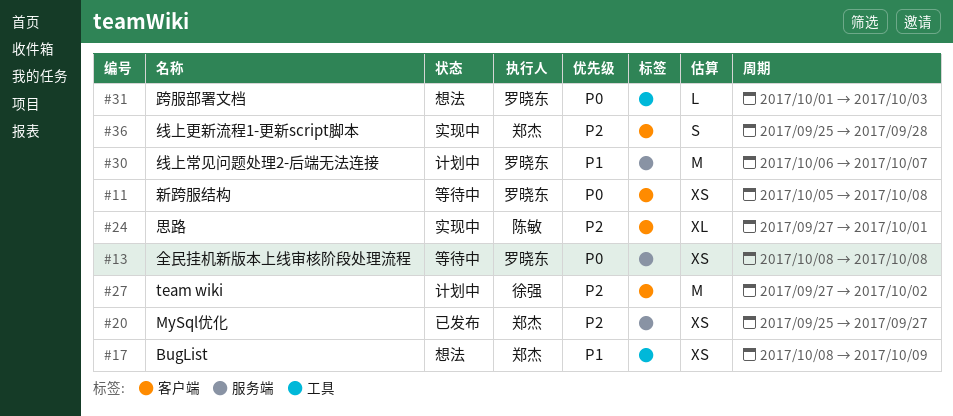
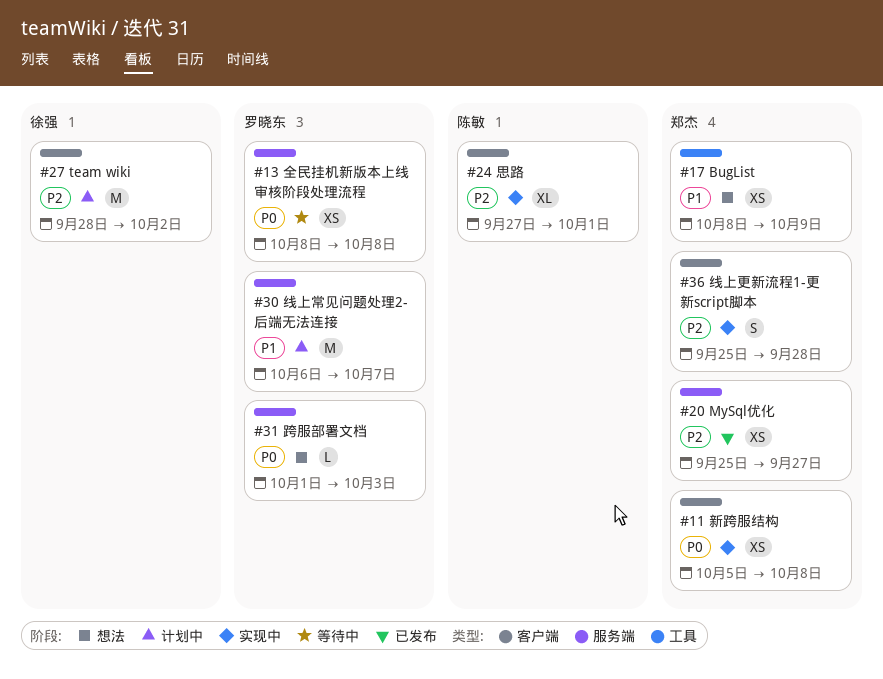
#11, status: 等待中 -> 实现中
#11, owner: 罗晓东 -> 郑杰
#27, start: Sep 27 -> Sep 28
#31, label: 工具 -> 服务端

